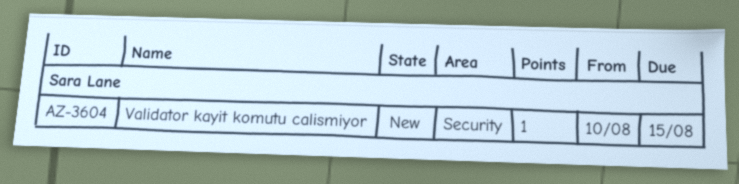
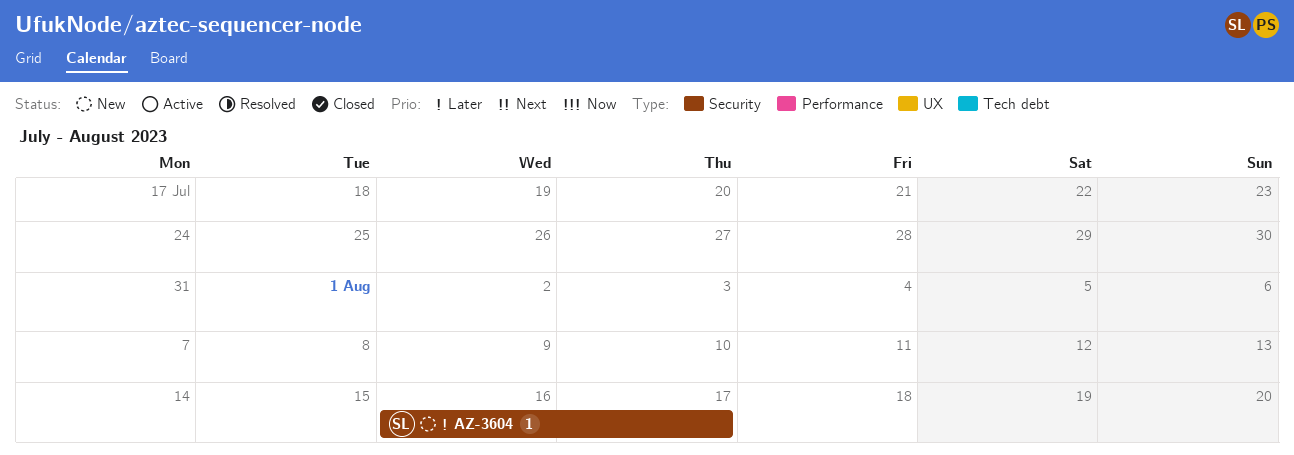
AZ-3604, start: Aug 10 -> Aug 16
AZ-3604, due: Aug 15 -> Aug 17

